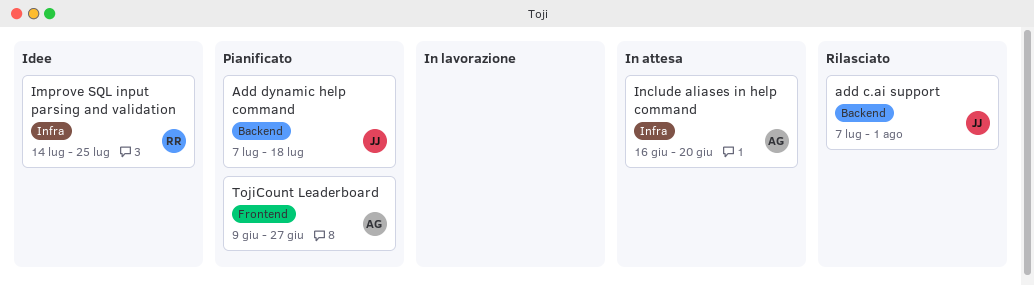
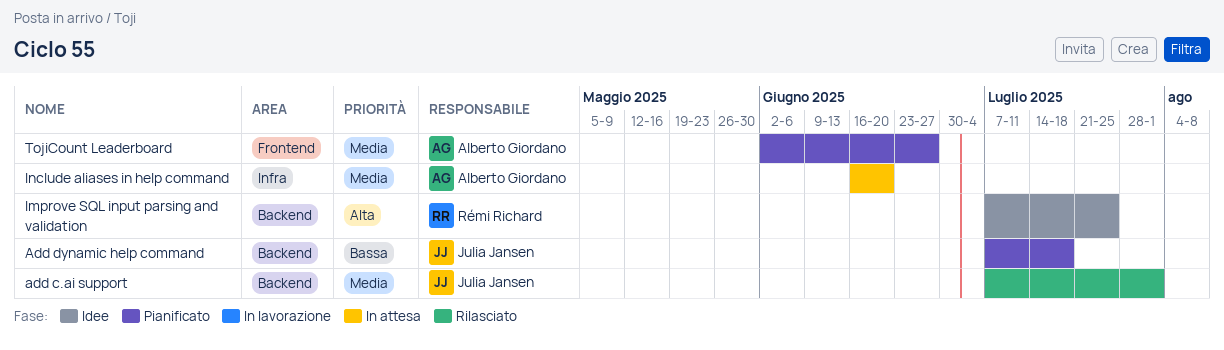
Improve SQL input parsing and validation, label: Infra -> Backend
Improve SQL input parsing and validation, start: Jul 14 -> Jul 7
TojiCount Leaderboard, start: Jun 9 -> Jun 2

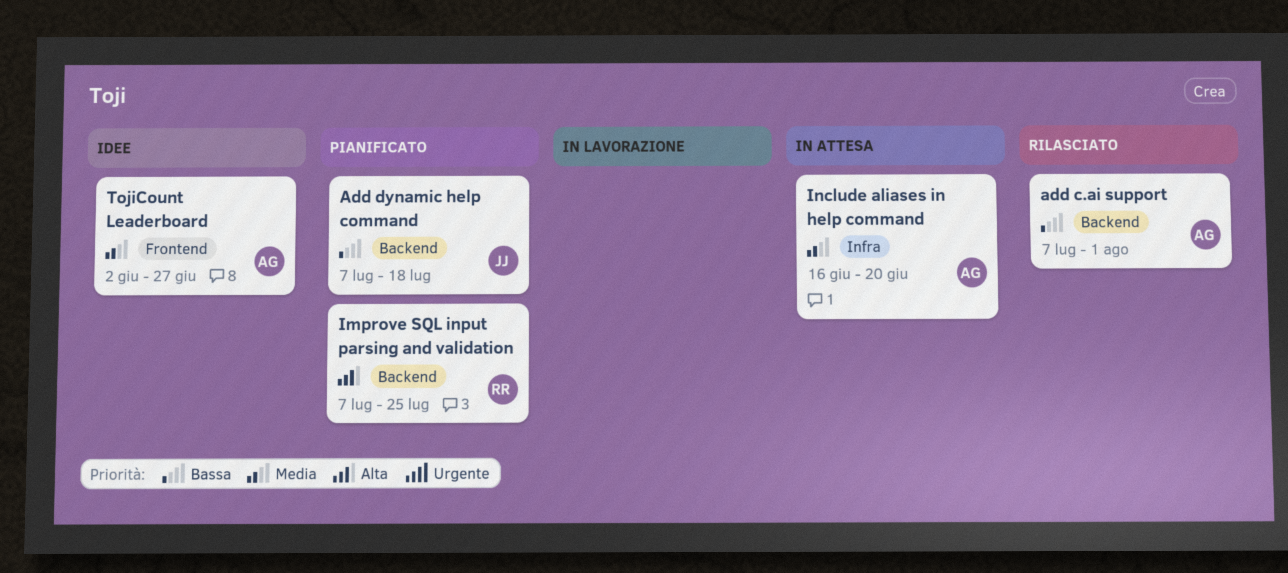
add c.ai support, owner: Julia Jansen -> Alberto Giordano
add c.ai support, priority: Media -> Bassa
Improve SQL input parsing and validation, status: Idee -> Pianificato
TojiCount Leaderboard, status: Pianificato -> Idee

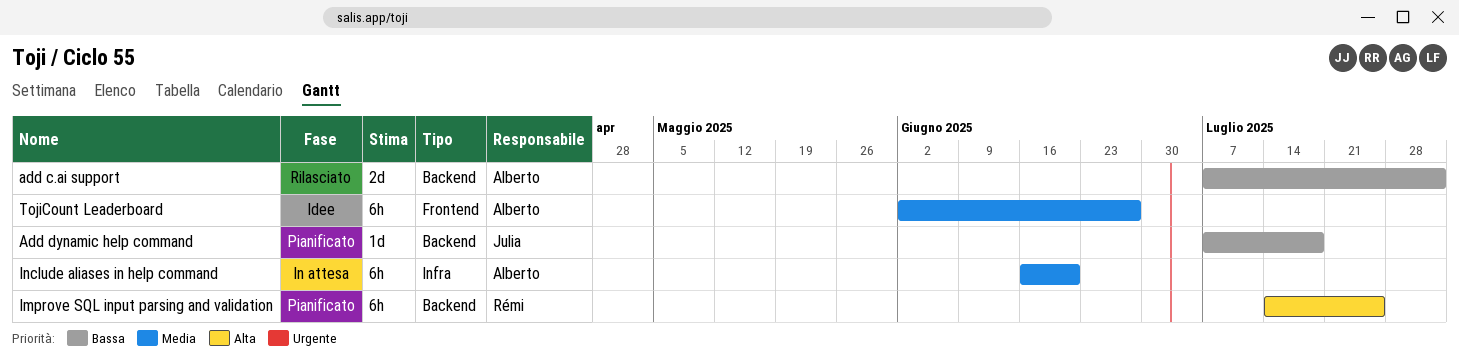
Improve SQL input parsing and validation, start: Jul 7 -> Jul 14

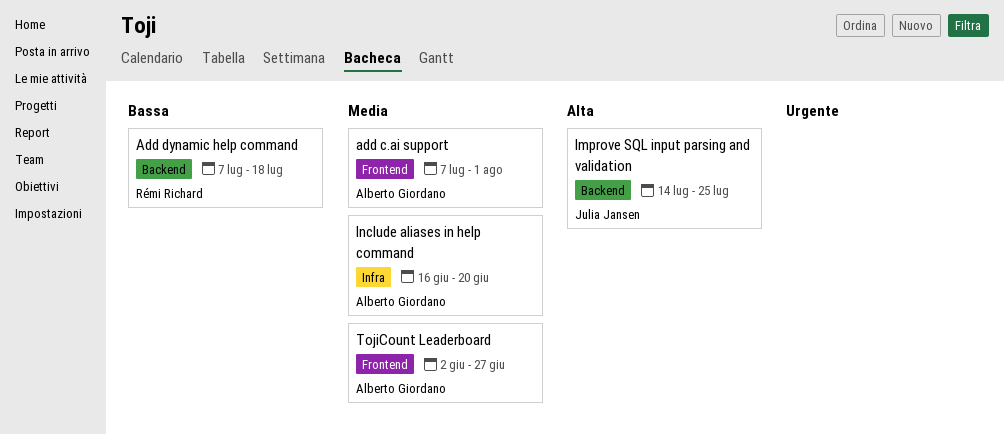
add c.ai support, priority: Bassa -> Media
add c.ai support, label: Backend -> Frontend
Add dynamic help command, owner: Julia Jansen -> Rémi Richard
Improve SQL input parsing and validation, owner: Rémi Richard -> Julia Jansen

